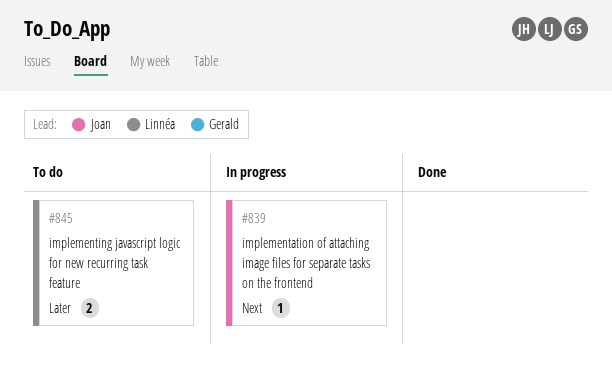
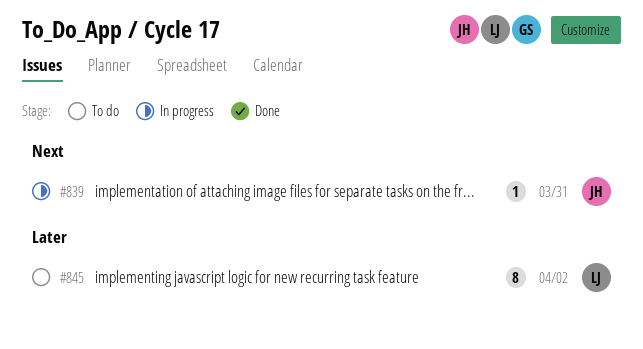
#845, estimate: 2 -> 8

